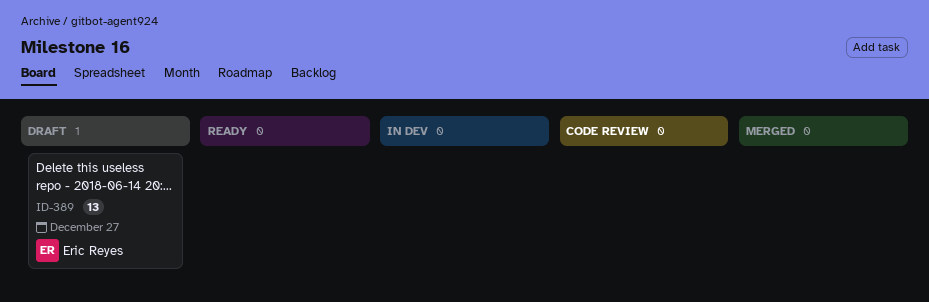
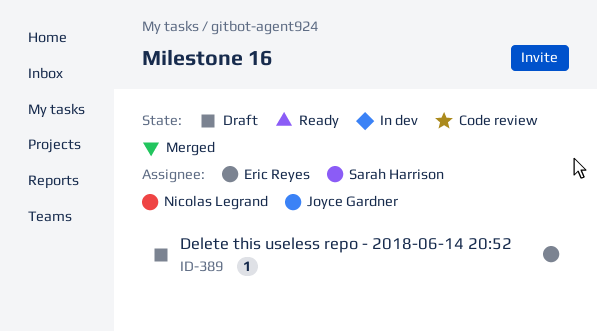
ID-389, estimate: 13 -> 1

